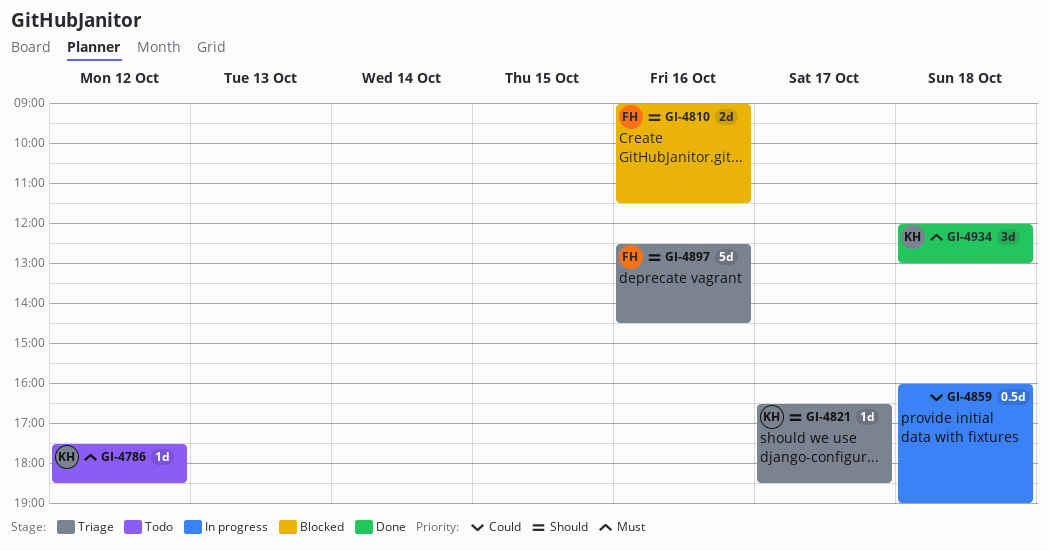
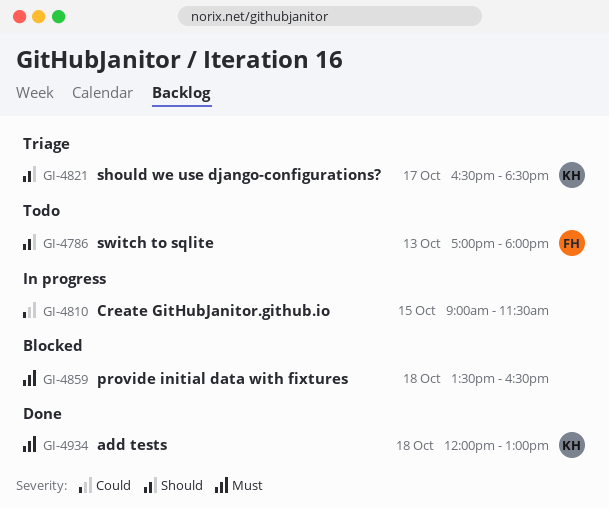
GI-4786, owner: KH -> FH
GI-4786, priority: Must -> Should
GI-4786, day: Oct 12 -> Oct 13
GI-4786, begins: 17:30 -> 17:00
GI-4786, ends: 18:30 -> 18:00
GI-4810, status: Blocked -> In progress
GI-4810, owner: FH -> none
GI-4810, priority: Should -> Could
GI-4810, day: Oct 16 -> Oct 15
GI-4859, status: In progress -> Blocked
GI-4859, priority: Could -> Must
GI-4859, begins: 16:00 -> 13:30
GI-4859, ends: 19:00 -> 16:30
GI-4897: present -> none

